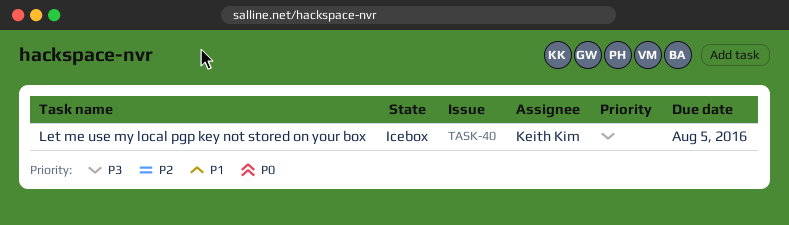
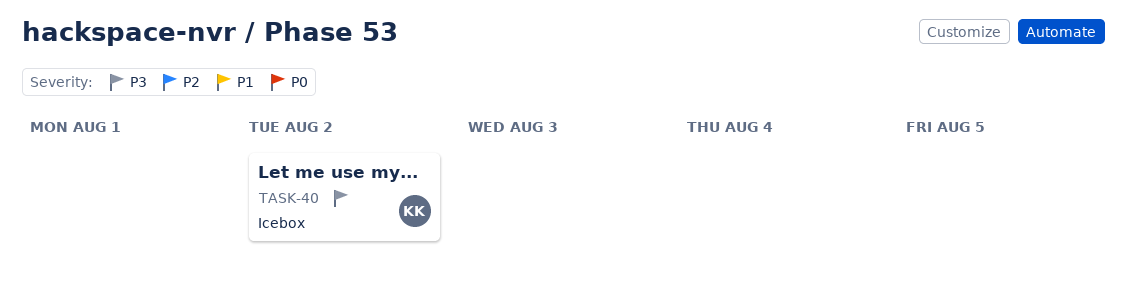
TASK-40, due: Aug 5 -> Aug 2

